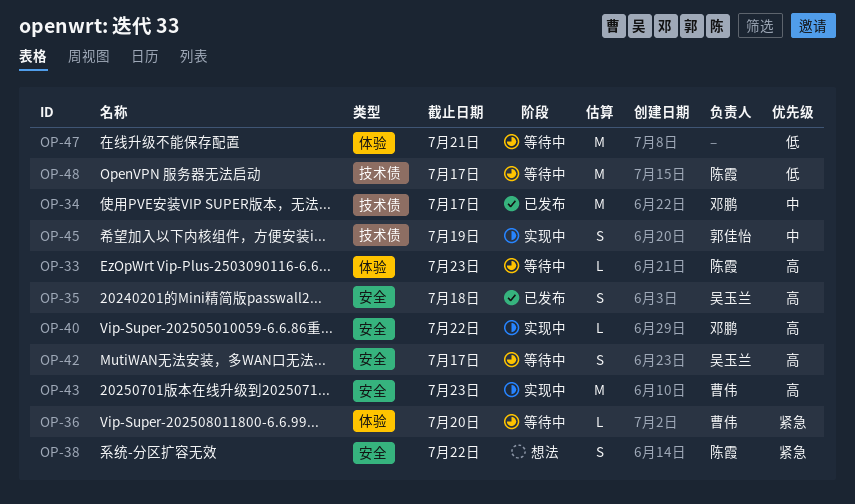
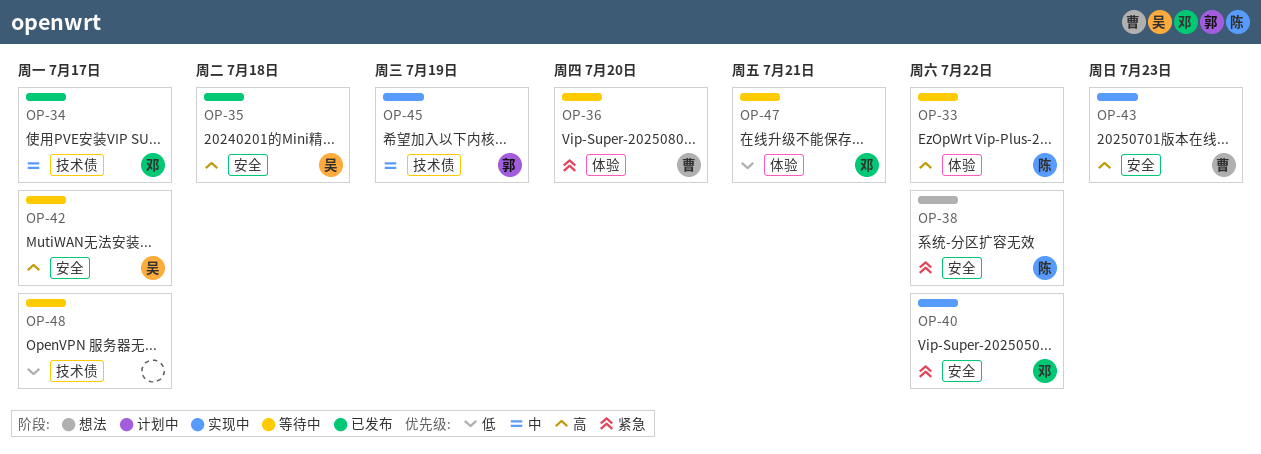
OP-33, due: Jul 23 -> Jul 22
OP-40, priority: 高 -> 紧急
OP-47, owner: none -> 邓鹏
OP-48, owner: 陈霞 -> none

